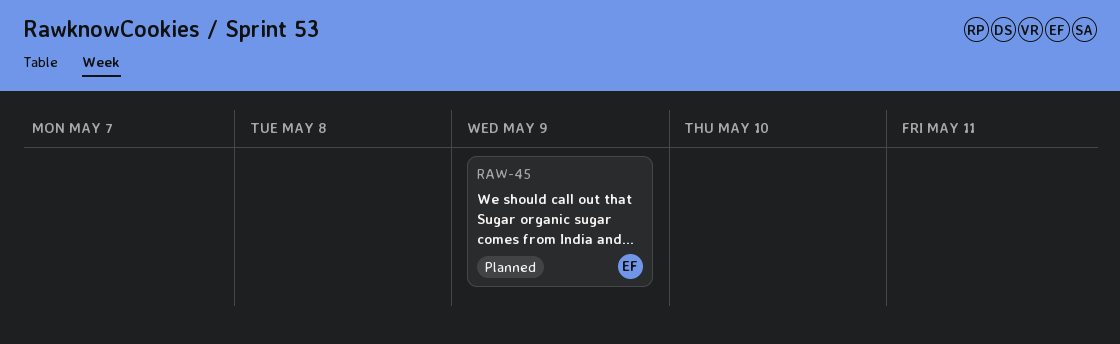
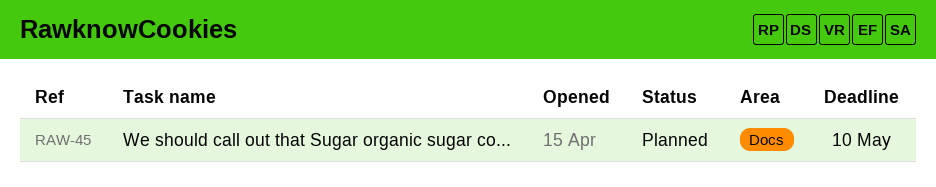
RAW-45, due: May 9 -> May 10

